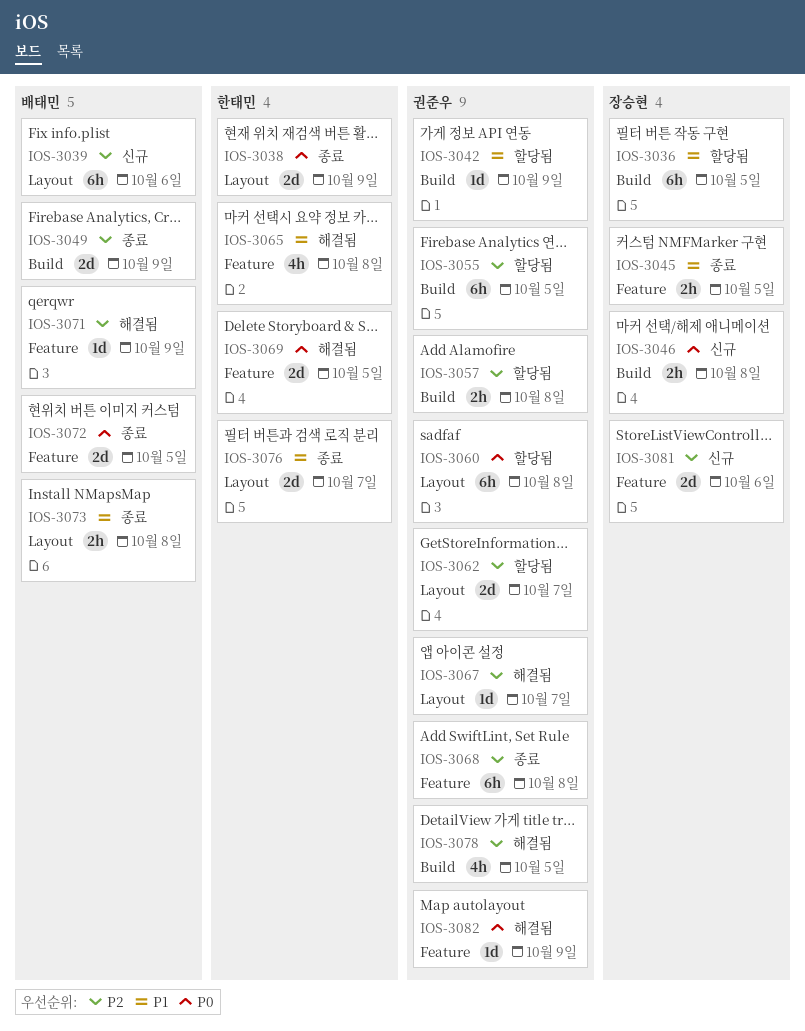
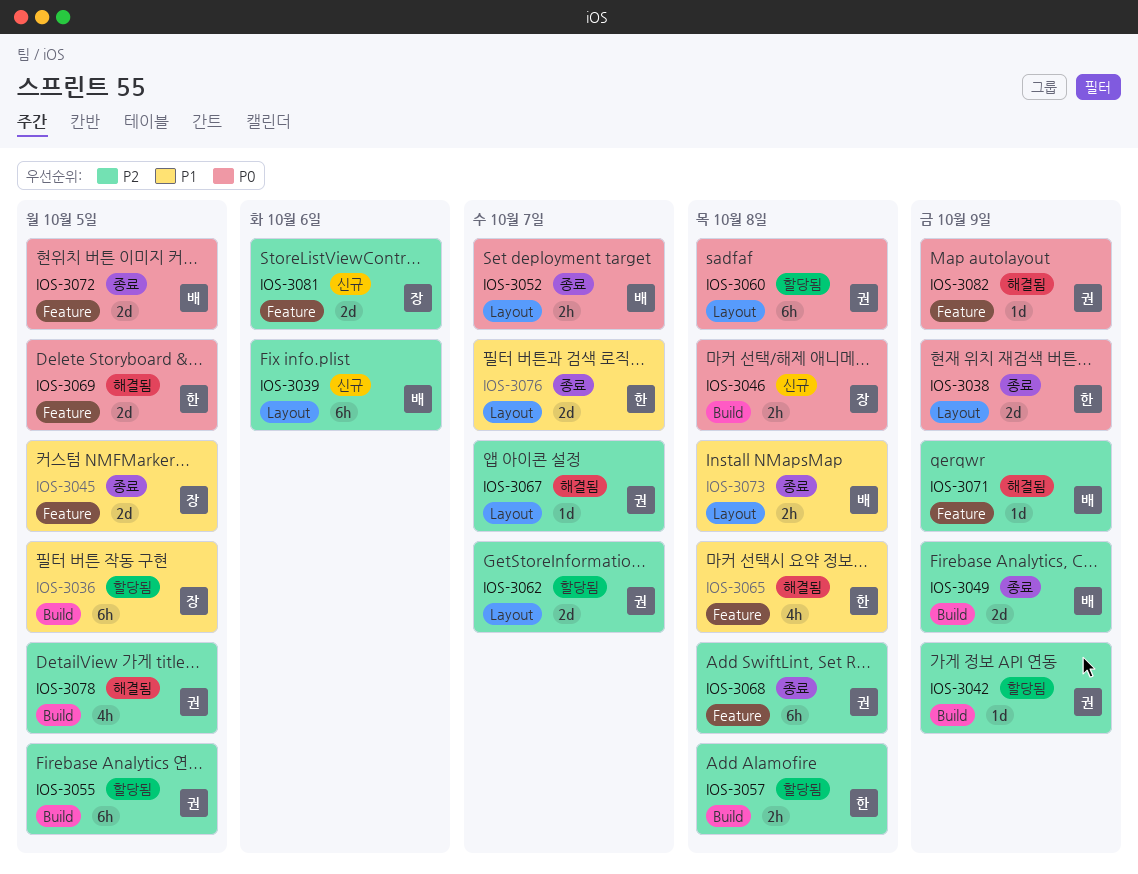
IOS-3042, priority: P1 -> P2
IOS-3045, estimate: 2h -> 2d
IOS-3052: none -> present
IOS-3057, owner: 권준우 -> 한태민

